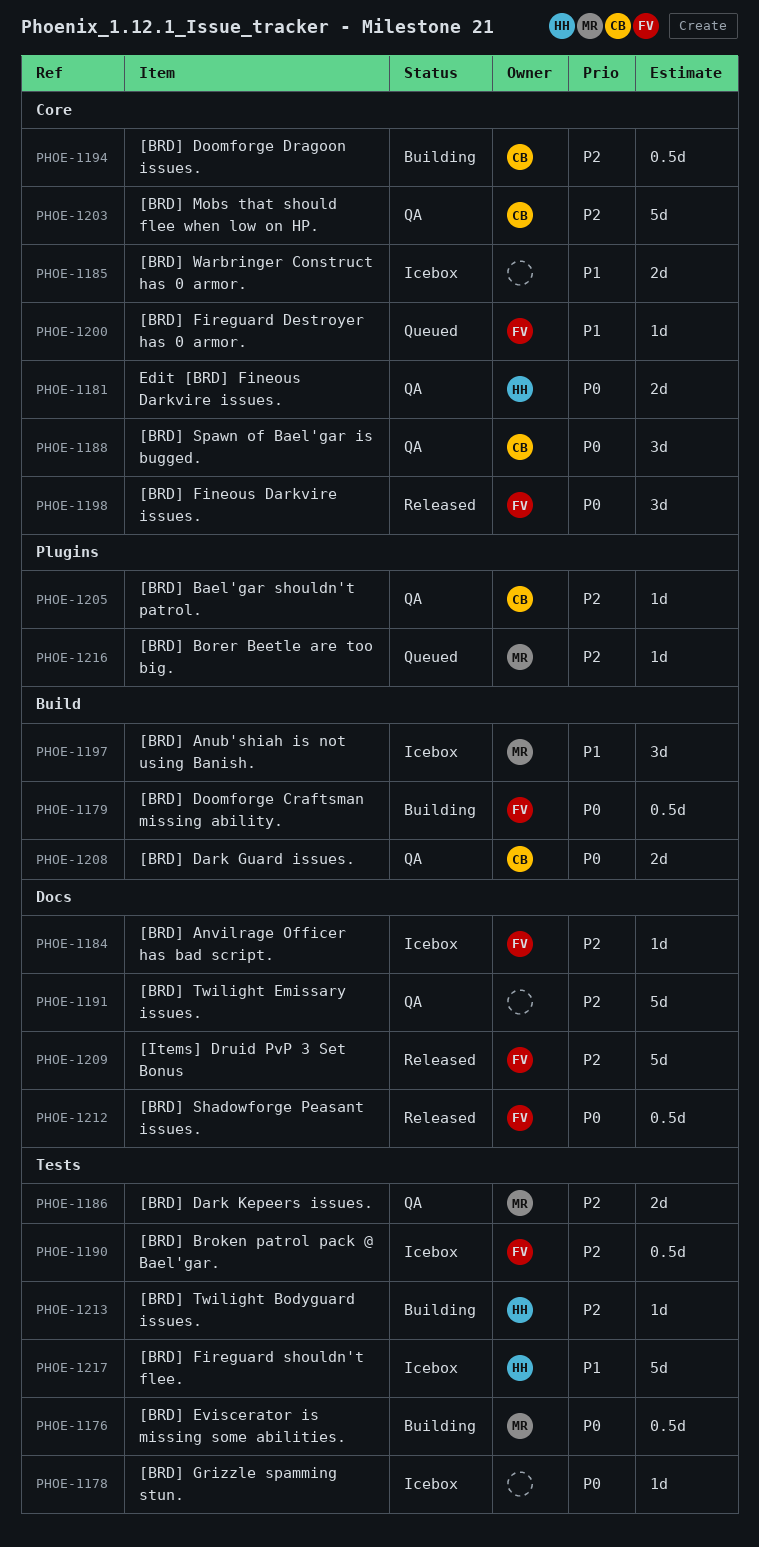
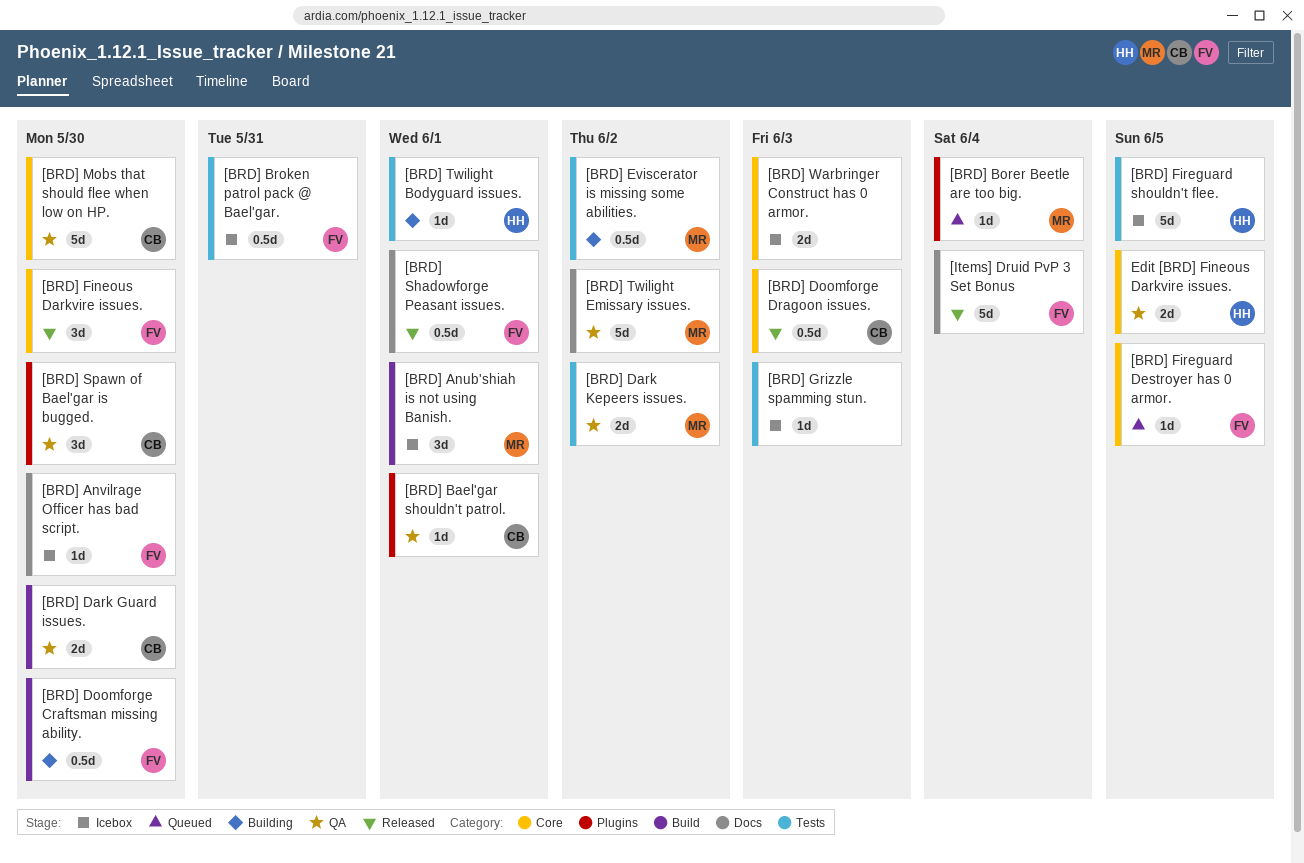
[BRD] Doomforge Dragoon issues., status: Building -> Released
[BRD] Spawn of Bael'gar is bugged., label: Core -> Plugins
[BRD] Twilight Emissary issues., owner: none -> MR

